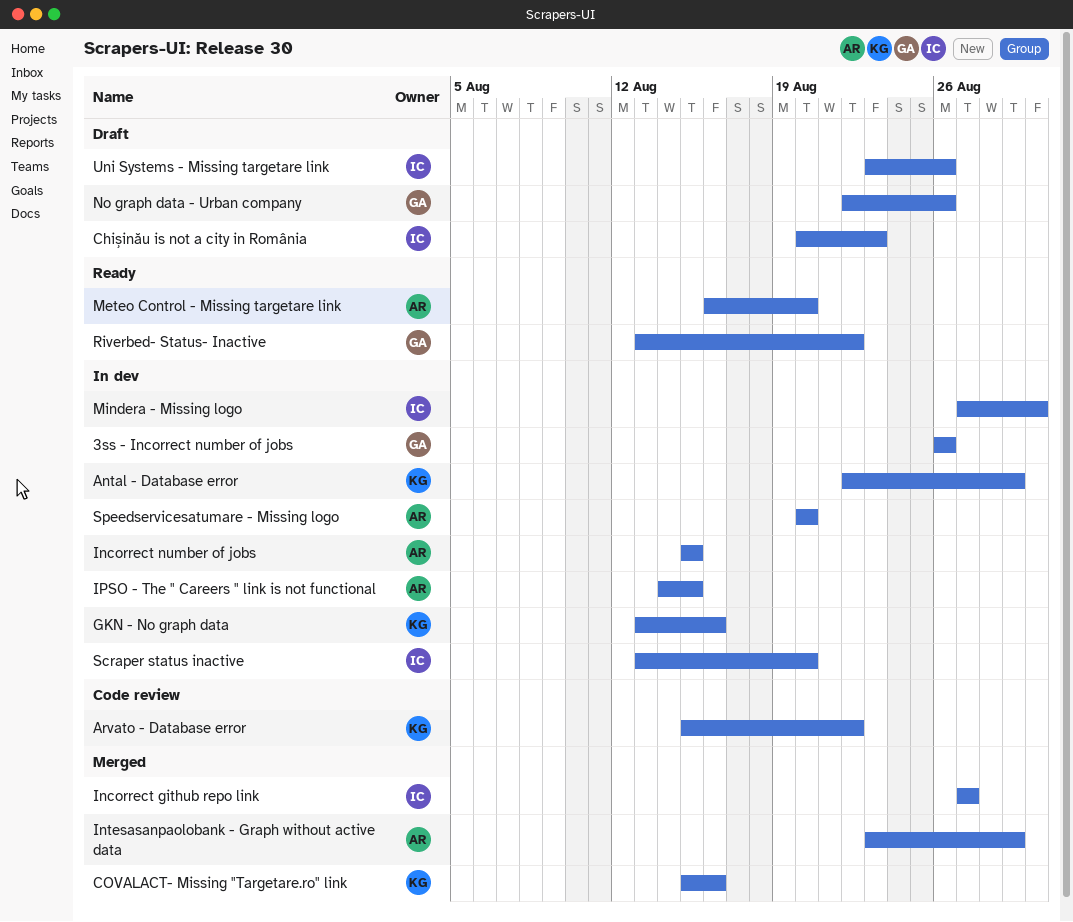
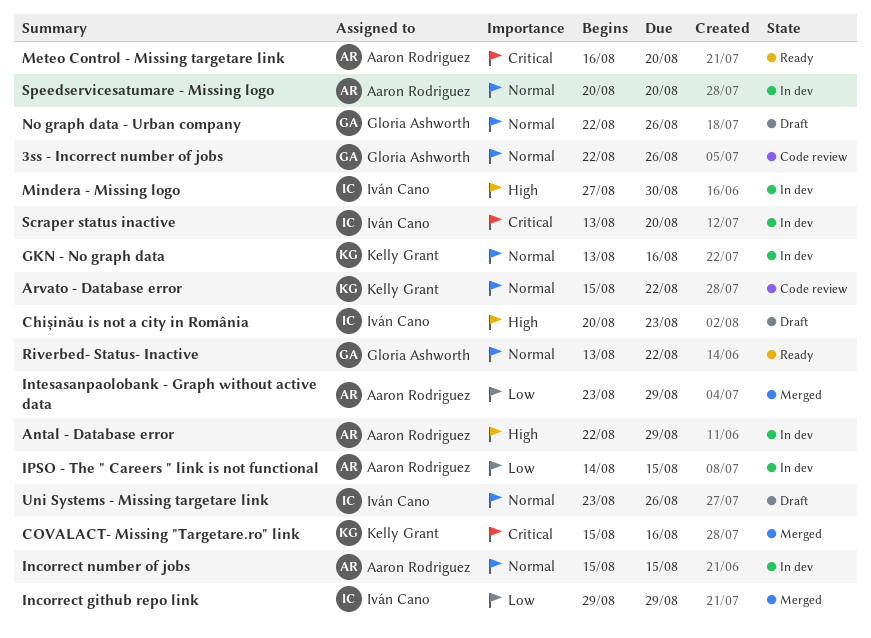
3ss - Incorrect number of jobs, status: In dev -> Code review
3ss - Incorrect number of jobs, start: Aug 26 -> Aug 22
Antal - Database error, owner: Kelly Grant -> Aaron Rodriguez
Incorrect github repo link, start: Aug 27 -> Aug 29
Incorrect github repo link, due: Aug 27 -> Aug 29

